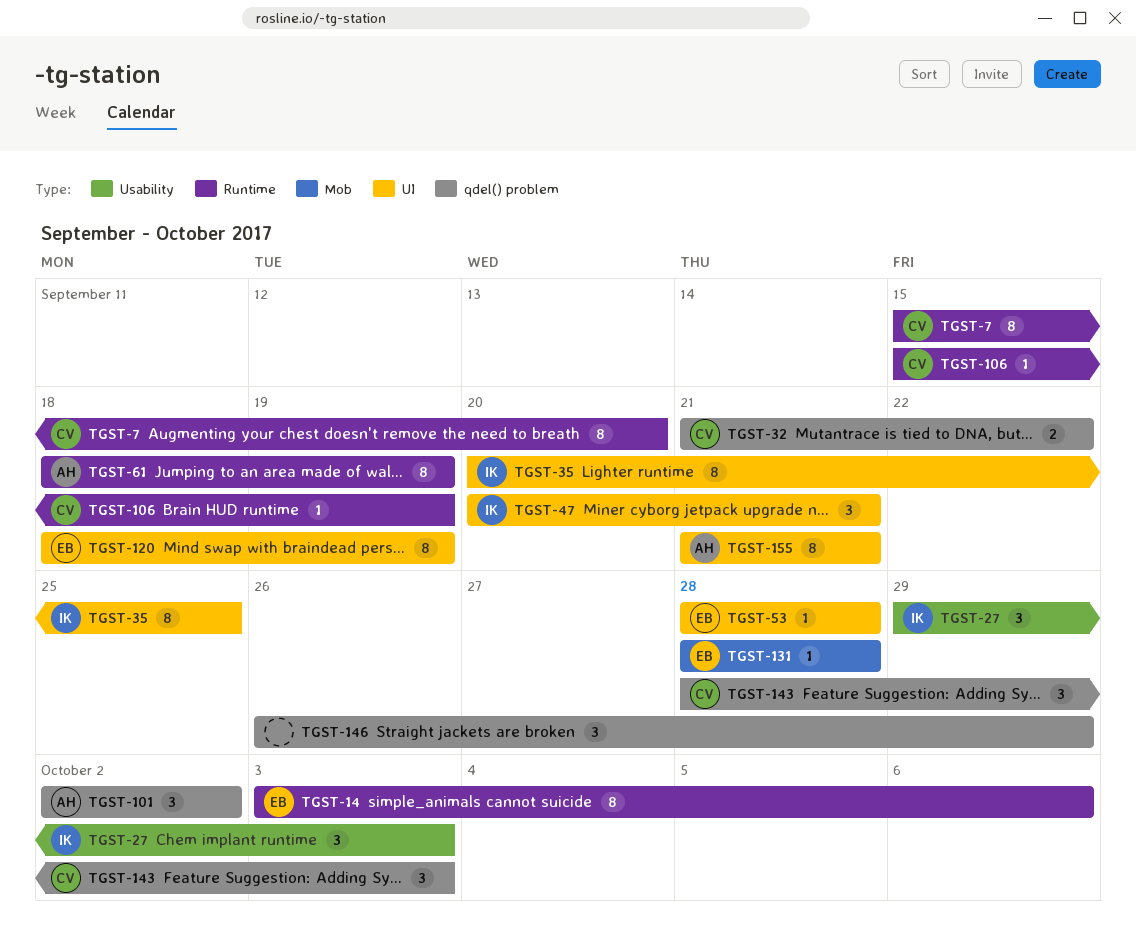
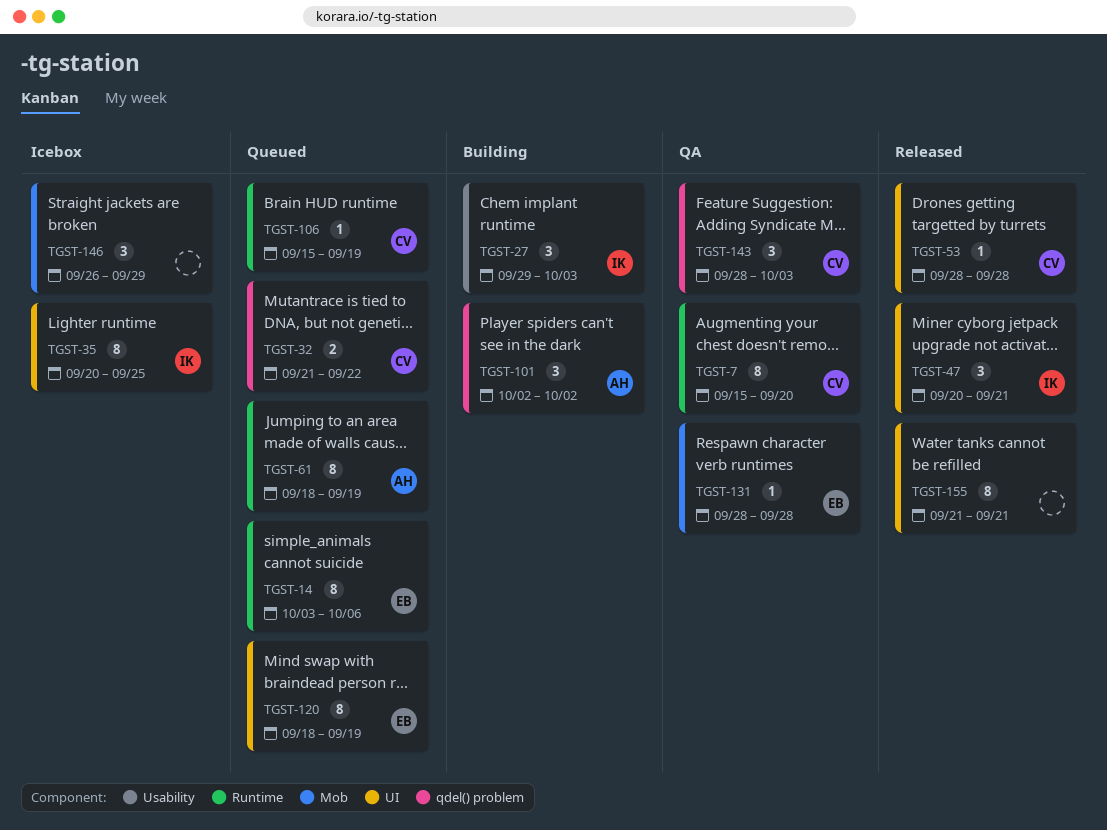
TGST-53, owner: EB -> CV
TGST-146, label: qdel() problem -> Mob
TGST-155, owner: AH -> none

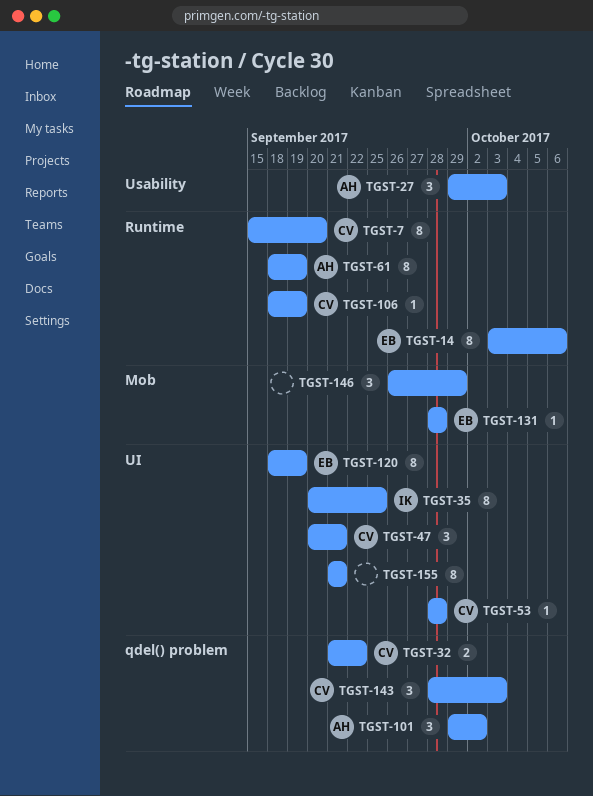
TGST-27, owner: IK -> AH
TGST-47, owner: IK -> CV
TGST-101, start: Oct 2 -> Sep 29
TGST-106, start: Sep 15 -> Sep 18

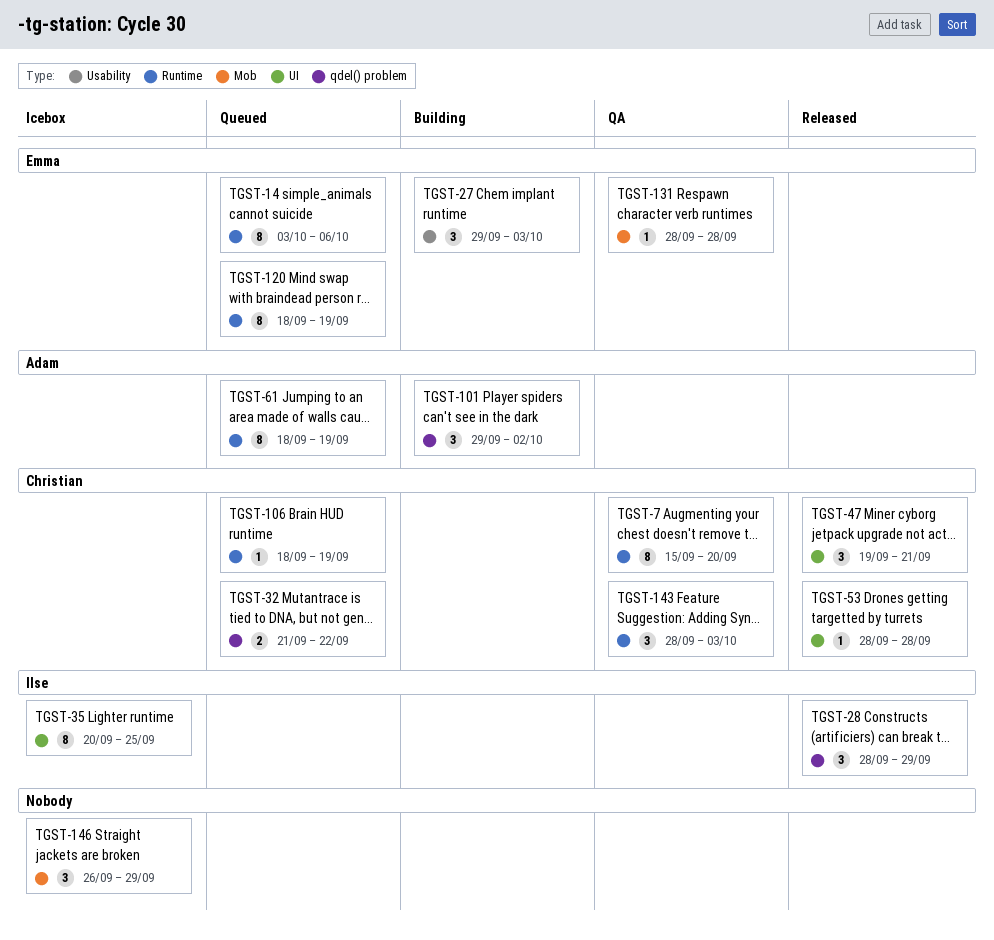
TGST-27, owner: Adam -> Emma
TGST-28: none -> present
TGST-47, start: Sep 20 -> Sep 19
TGST-120, label: UI -> Runtime
TGST-143, label: qdel() problem -> Runtime
TGST-155: present -> none

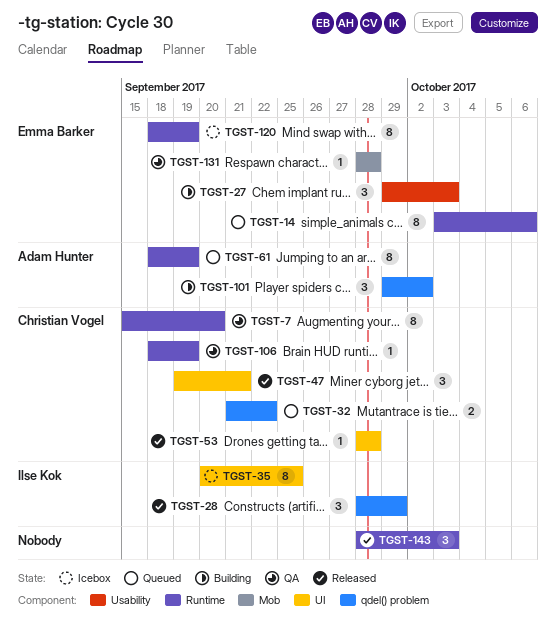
TGST-106, status: Queued -> QA
TGST-120, status: Queued -> Icebox
TGST-143, status: QA -> Released
TGST-143, owner: Christian Vogel -> none
TGST-146: present -> none

